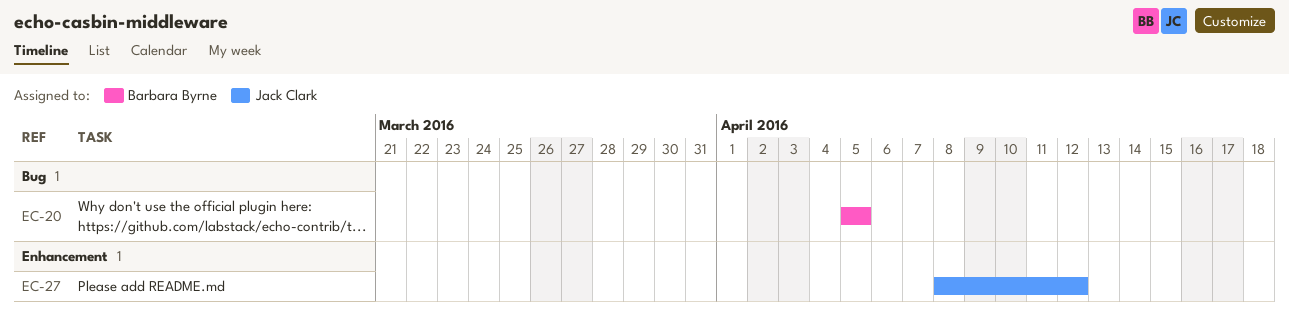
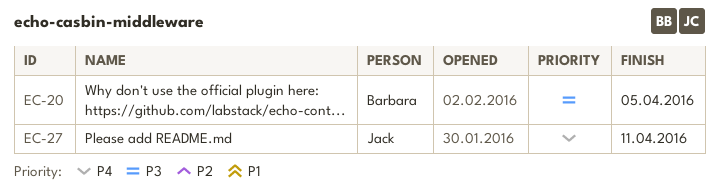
EC-27, due: Apr 12 -> Apr 11

